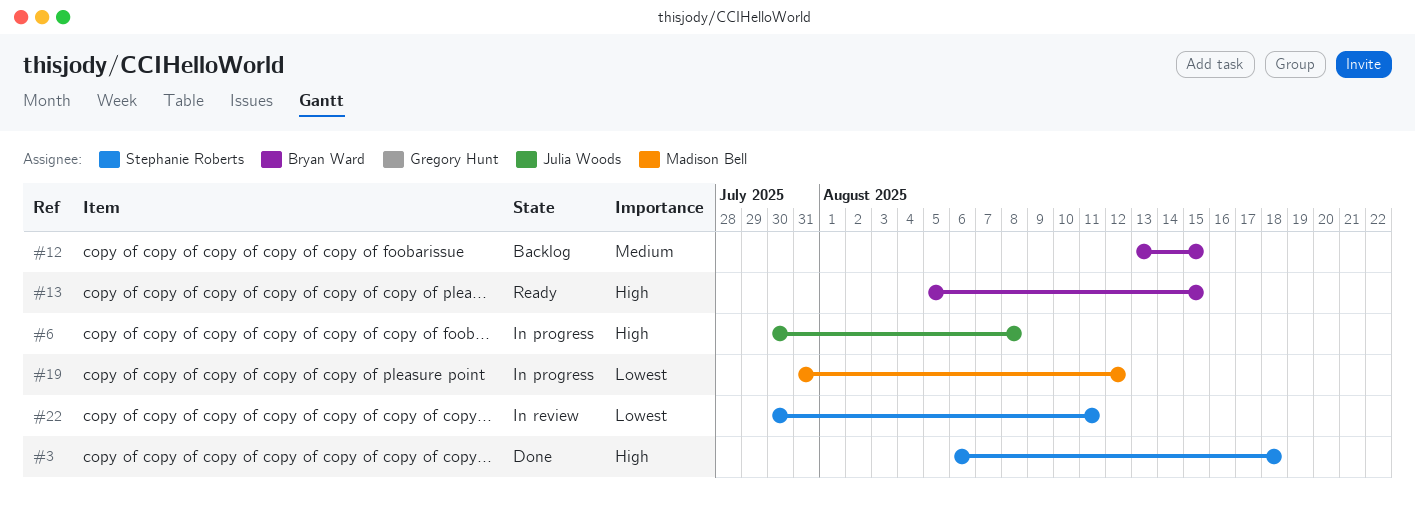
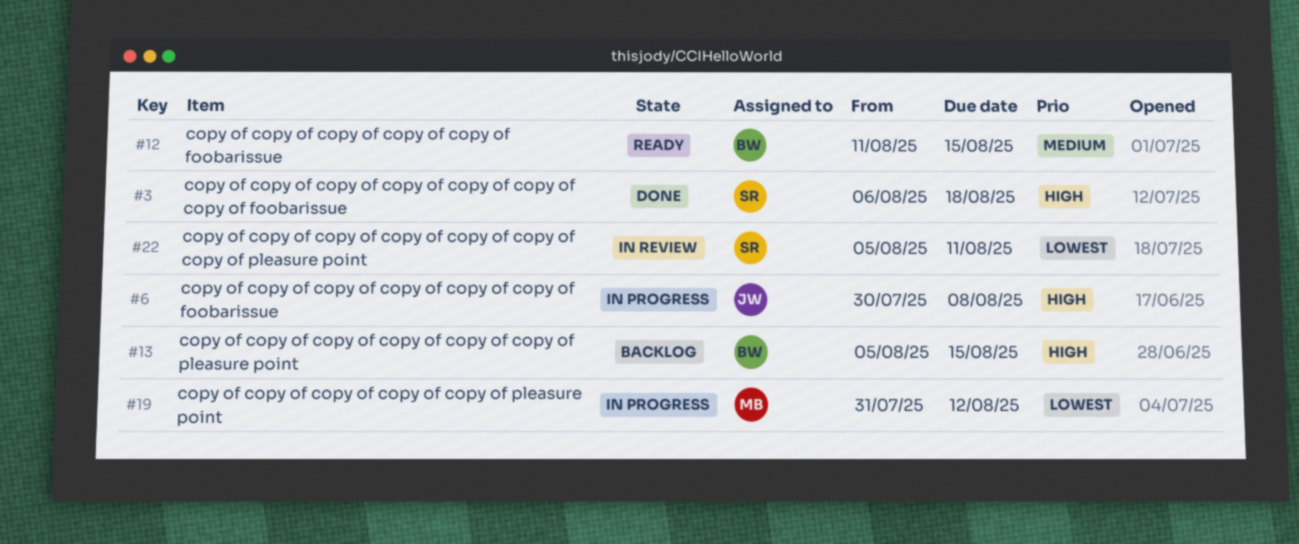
#12, status: Backlog -> Ready
#12, start: Aug 13 -> Aug 11
#13, status: Ready -> Backlog
#22, start: Jul 30 -> Aug 5

